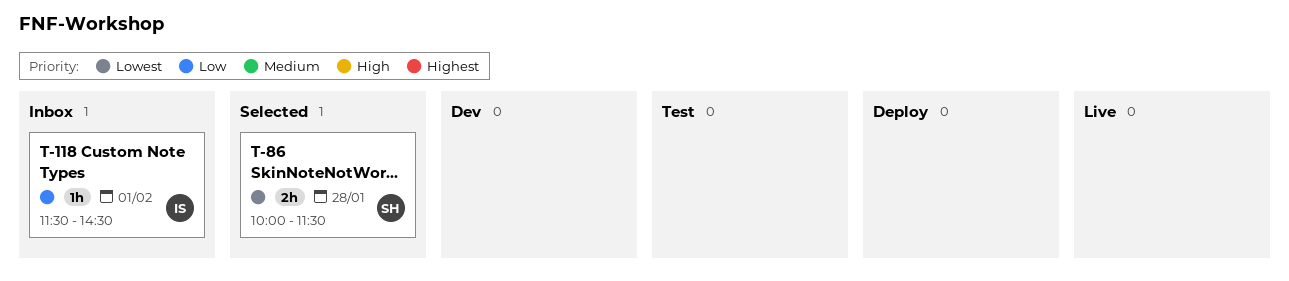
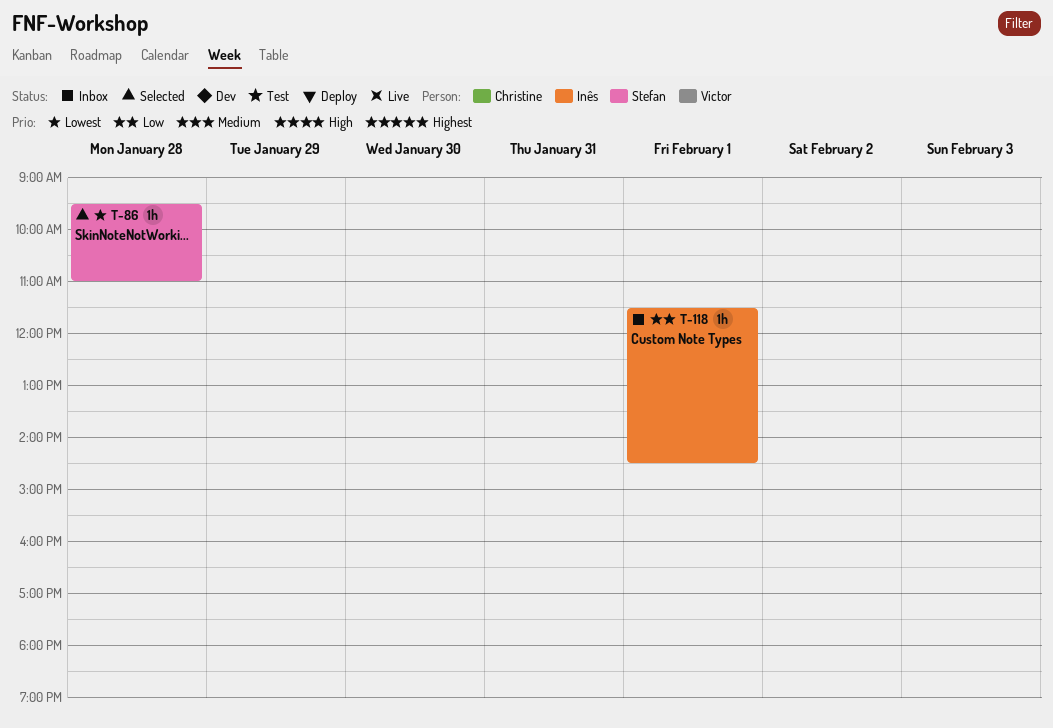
T-86, estimate: 2h -> 1h
T-86, begins: 10:00 -> 09:30
T-86, ends: 11:30 -> 11:00

